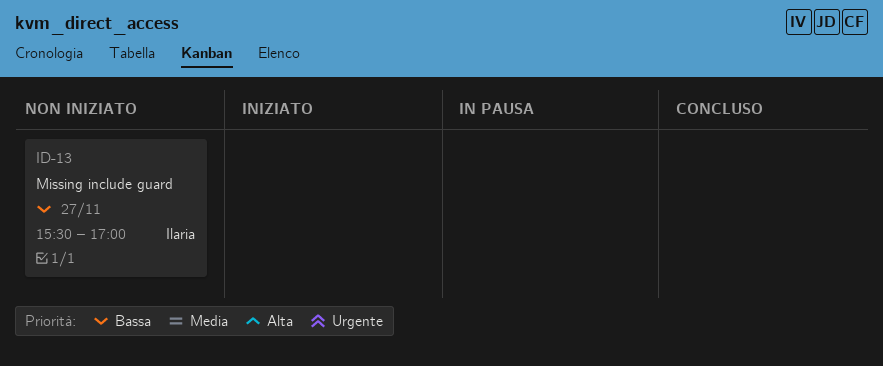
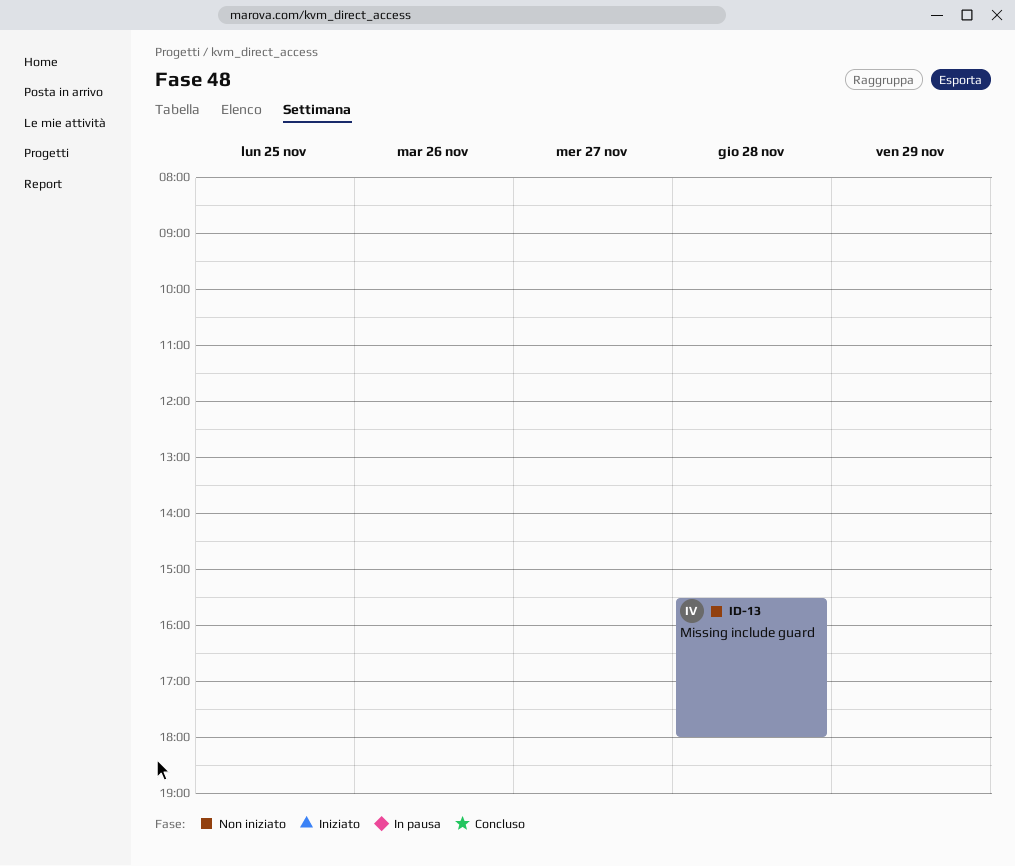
ID-13, day: Nov 27 -> Nov 28
ID-13, ends: 17:00 -> 18:00

